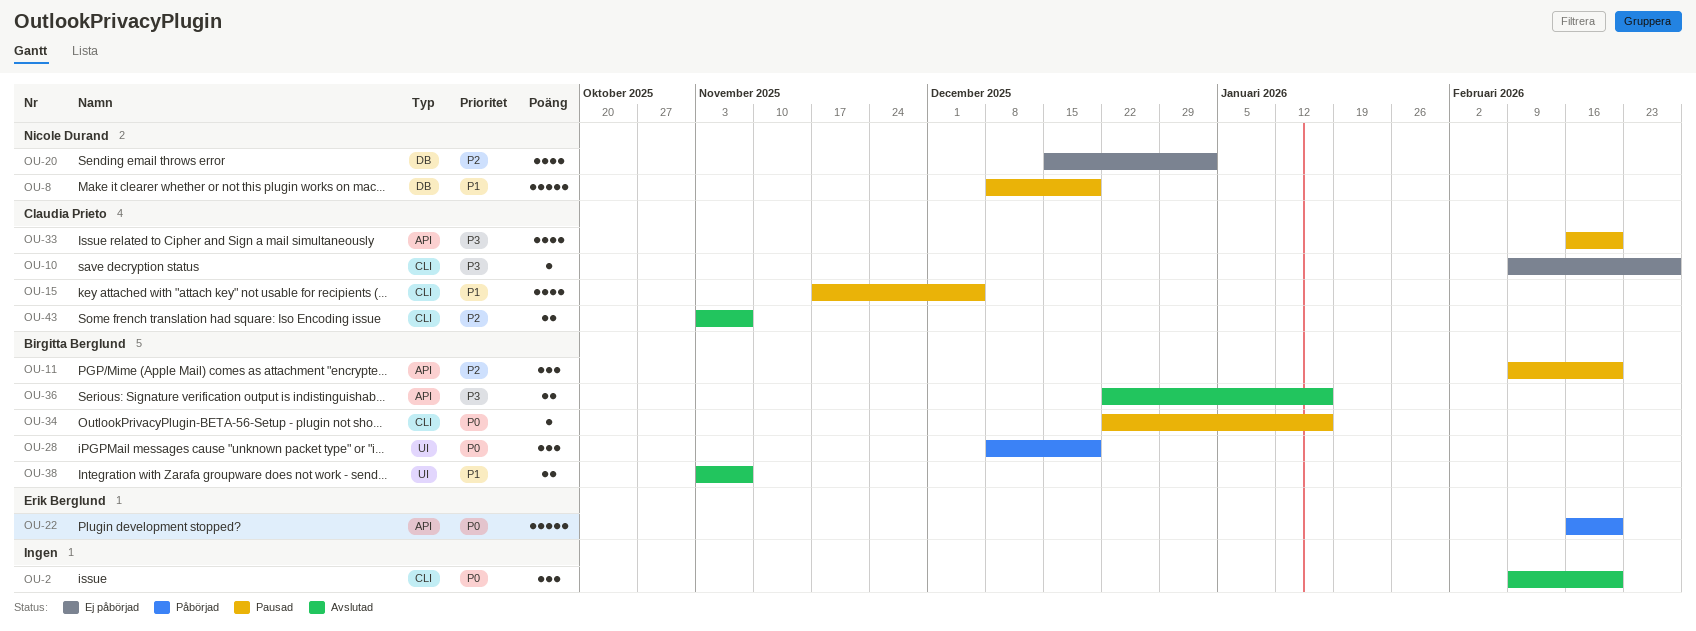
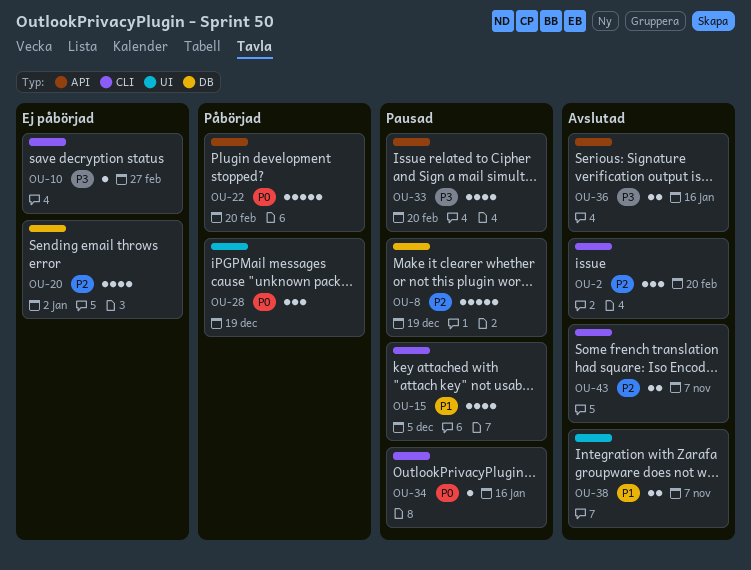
OU-2, priority: P0 -> P2
OU-8, priority: P1 -> P2
OU-11: present -> none

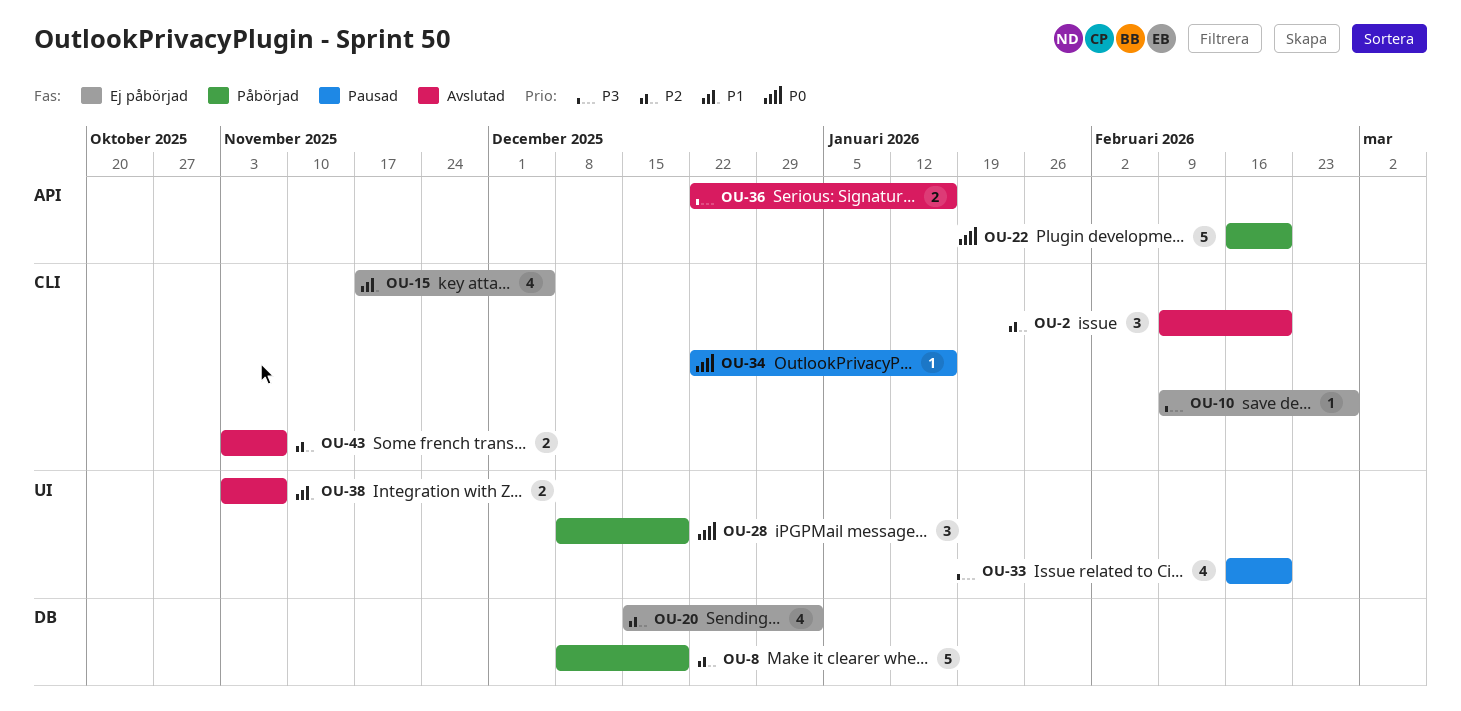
OU-8, status: Pausad -> Påbörjad
OU-15, status: Pausad -> Ej påbörjad
OU-33, label: API -> UI

